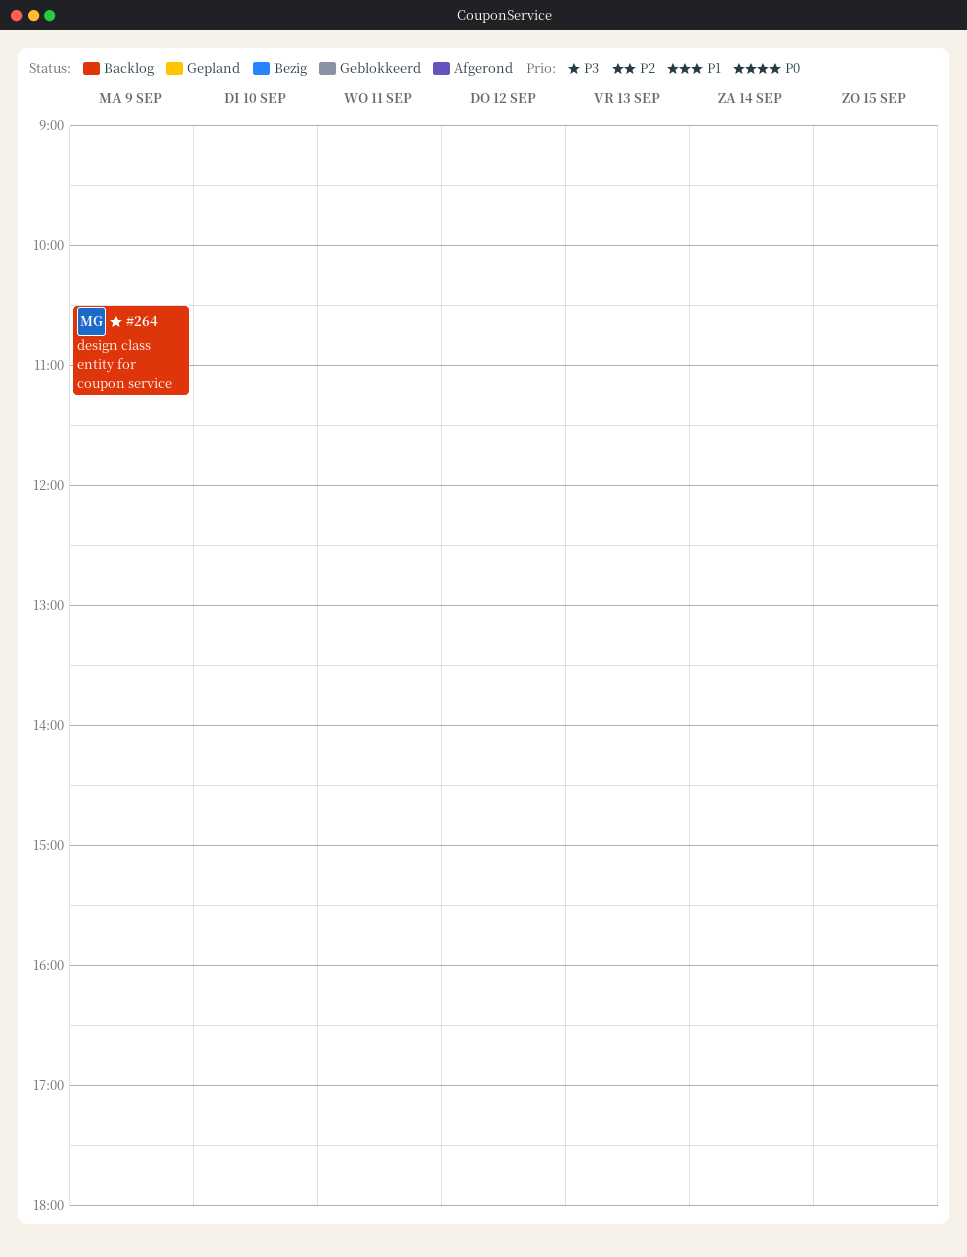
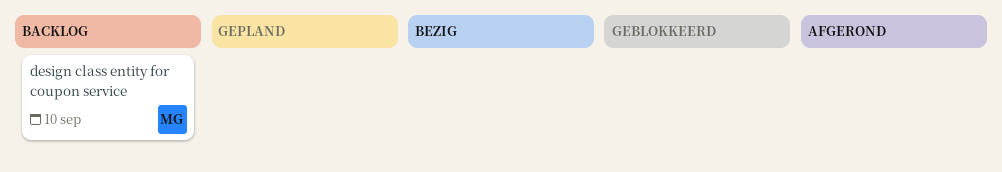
design class entity for coupon service, day: Sep 9 -> Sep 10

